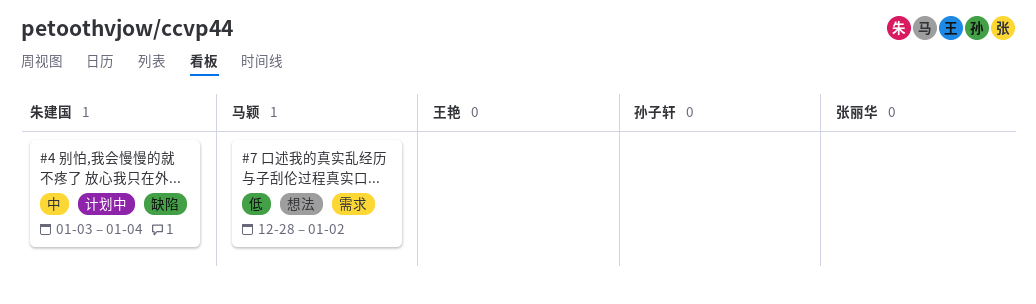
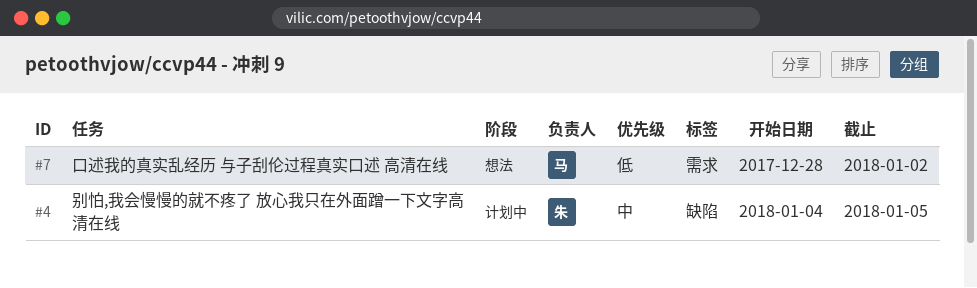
#4, start: Jan 3 -> Jan 4
#4, due: Jan 4 -> Jan 5

